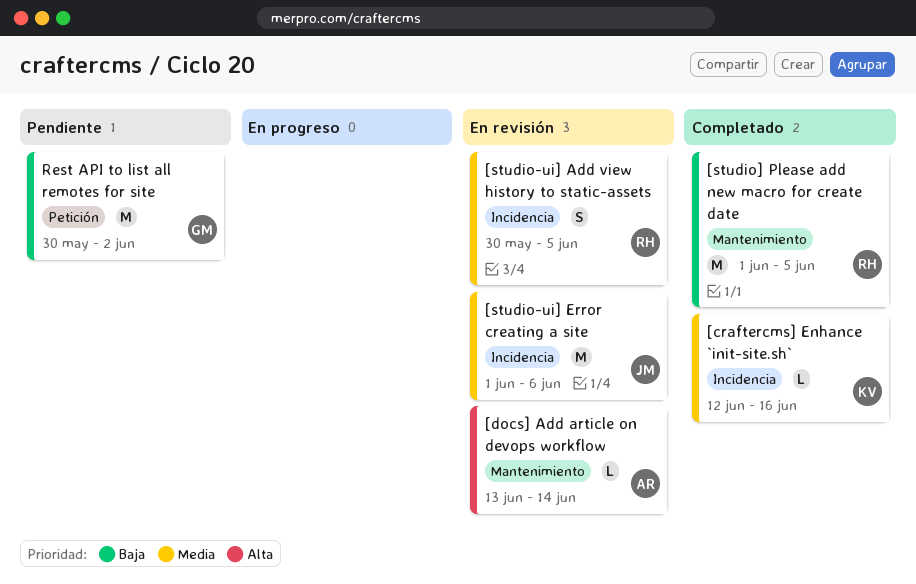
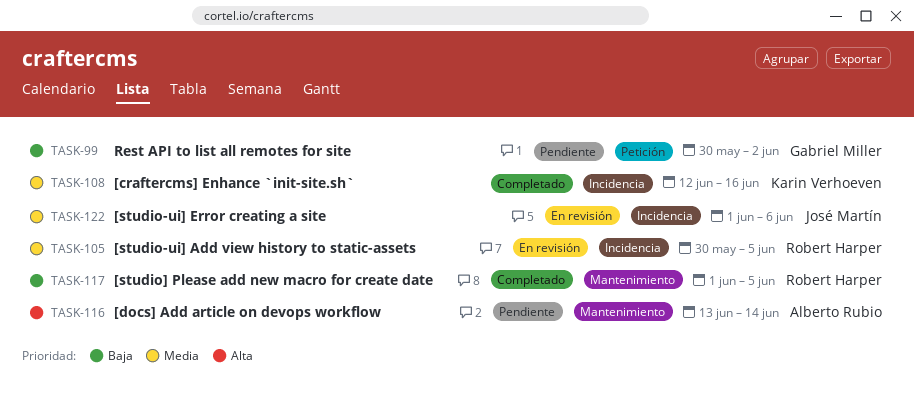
[docs] Add article on devops workflow, status: En revisión -> Pendiente

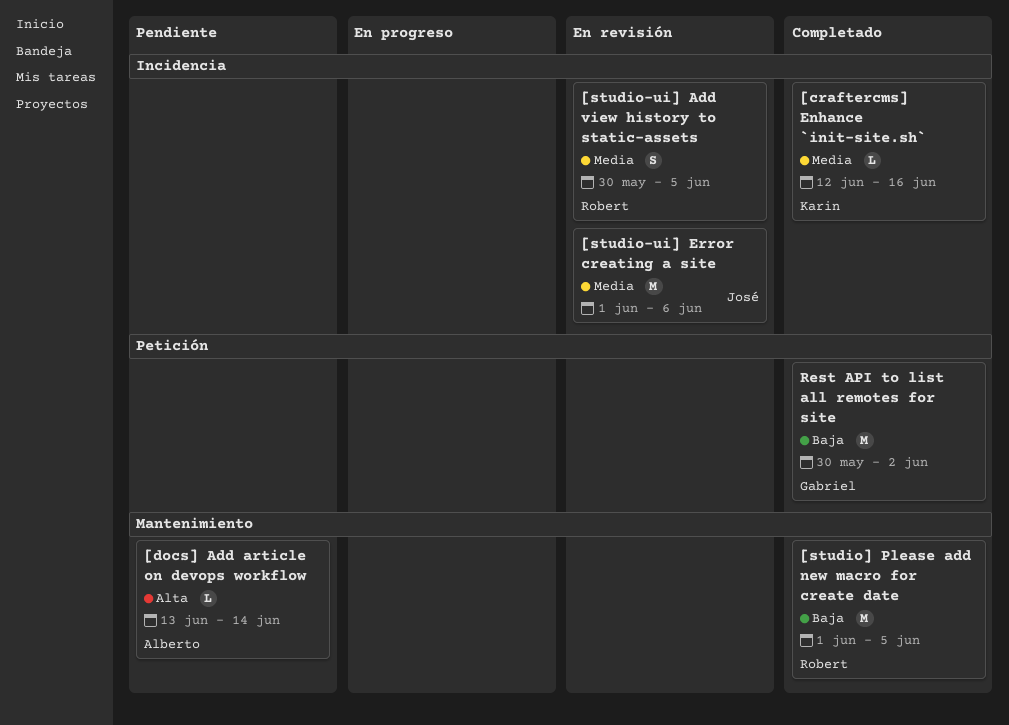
Rest API to list all remotes for site, status: Pendiente -> Completado

